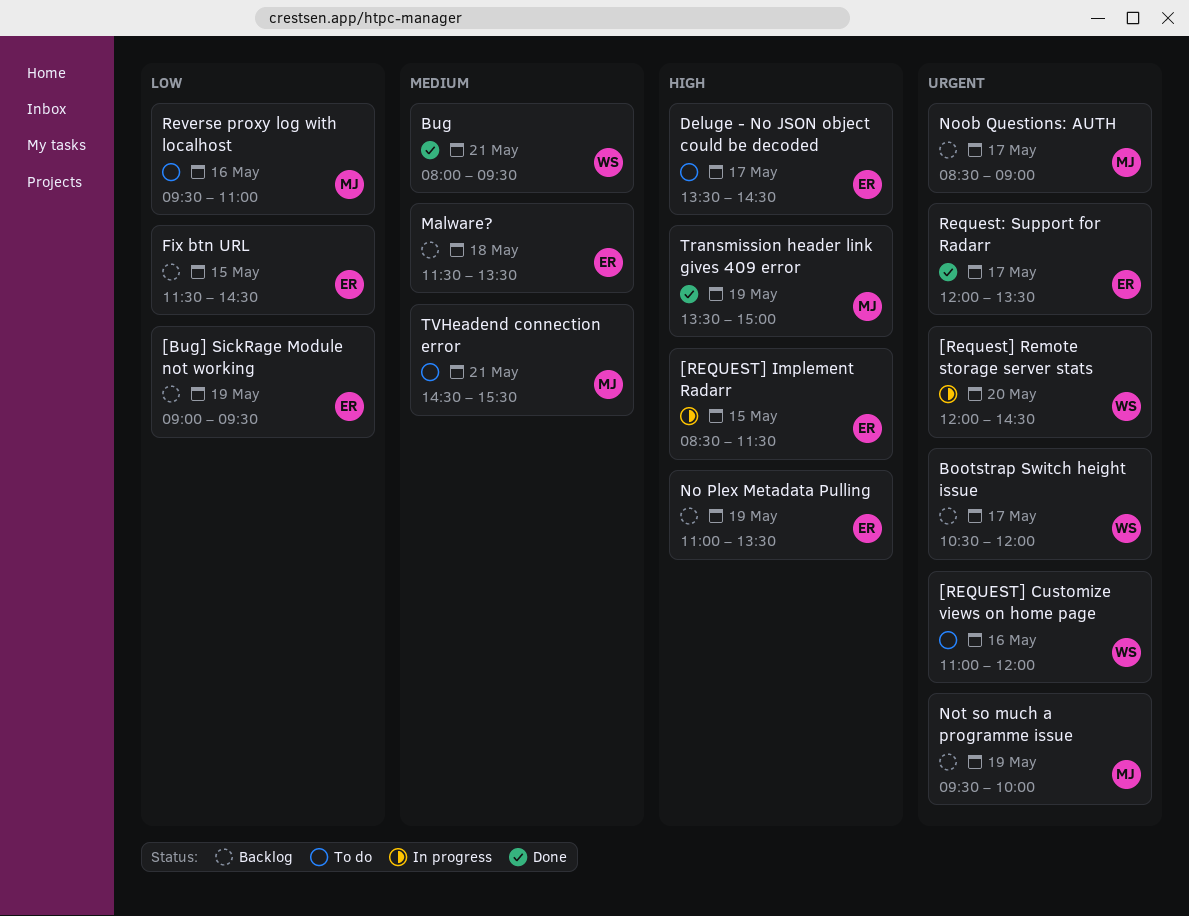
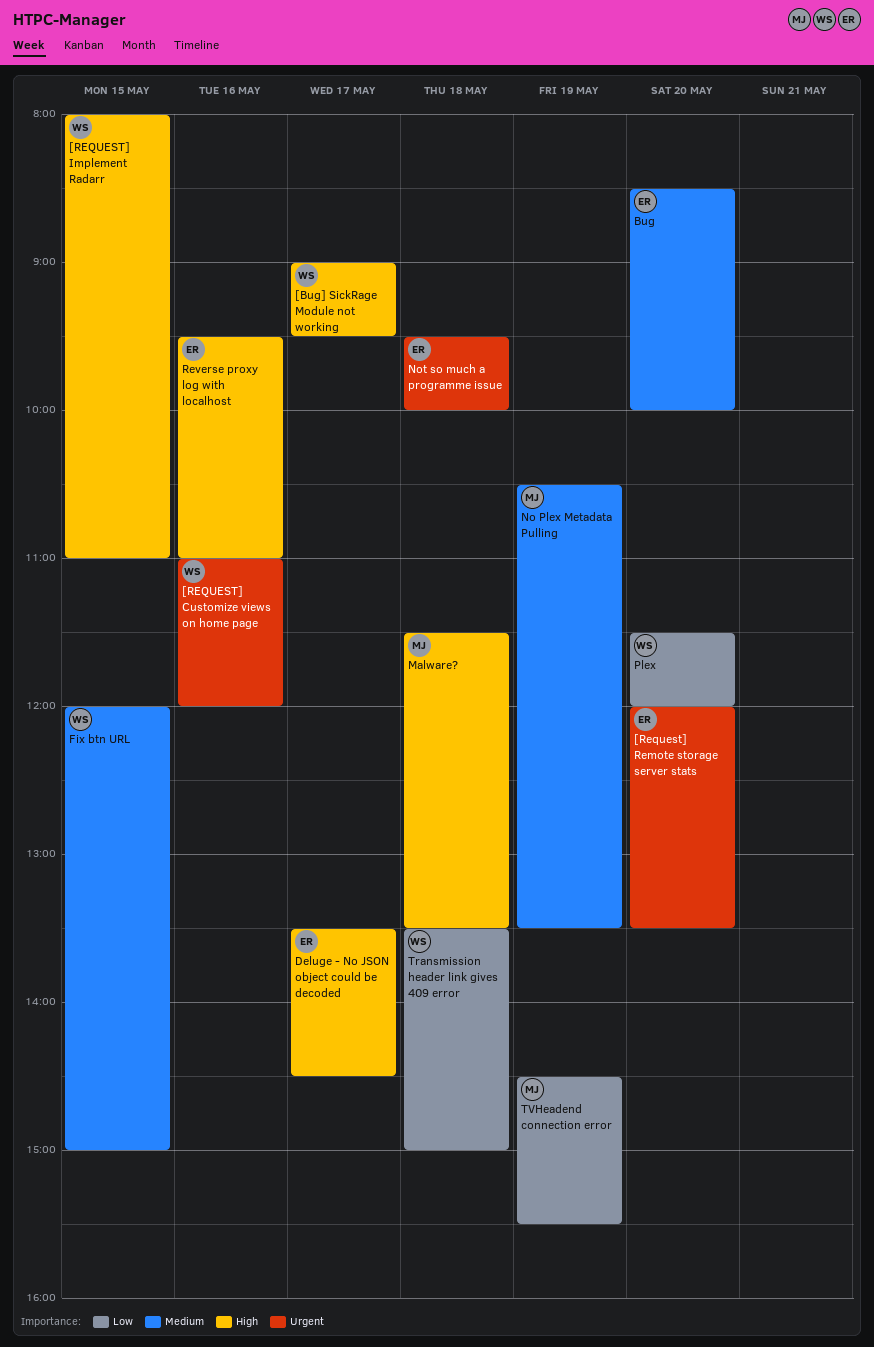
[Bug] SickRage Module not working, owner: ER -> WS
[Bug] SickRage Module not working, priority: Low -> High
[Bug] SickRage Module not working, day: May 19 -> May 17
[REQUEST] Implement Radarr, owner: ER -> WS
[REQUEST] Implement Radarr, begins: 08:30 -> 08:00
[REQUEST] Implement Radarr, ends: 11:30 -> 11:00
[Request] Remote storage server stats, owner: WS -> ER
[Request] Remote storage server stats, ends: 14:30 -> 13:30
Bootstrap Switch height issue: present -> none
Bug, owner: WS -> ER
Bug, day: May 21 -> May 20
Bug, begins: 08:00 -> 08:30
Bug, ends: 09:30 -> 10:00
Fix btn URL, owner: ER -> WS
Fix btn URL, priority: Low -> Medium
Fix btn URL, begins: 11:30 -> 12:00
Fix btn URL, ends: 14:30 -> 15:00
Malware?, owner: ER -> MJ
Malware?, priority: Medium -> High
No Plex Metadata Pulling, owner: ER -> MJ
No Plex Metadata Pulling, priority: High -> Medium
No Plex Metadata Pulling, begins: 11:00 -> 10:30
Noob Questions: AUTH: present -> none
Not so much a programme issue, owner: MJ -> ER
Not so much a programme issue, day: May 19 -> May 18
Plex: none -> present
Request: Support for Radarr: present -> none
Reverse proxy log with localhost, owner: MJ -> ER
Reverse proxy log with localhost, priority: Low -> High
Transmission header link gives 409 error, owner: MJ -> WS
Transmission header link gives 409 error, priority: High -> Low
Transmission header link gives 409 error, day: May 19 -> May 18
TVHeadend connection error, priority: Medium -> Low
TVHeadend connection error, day: May 21 -> May 19

